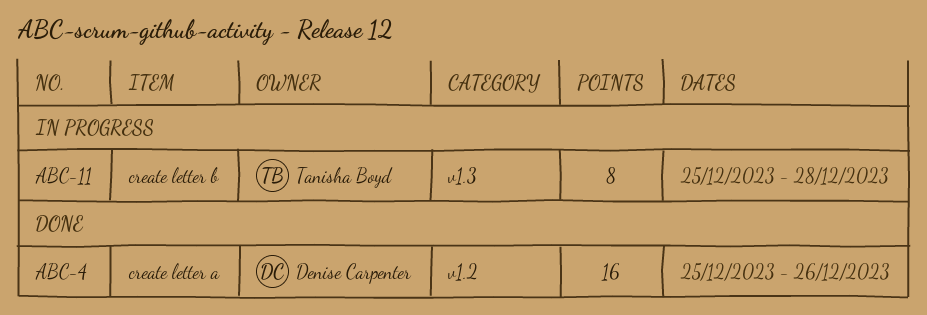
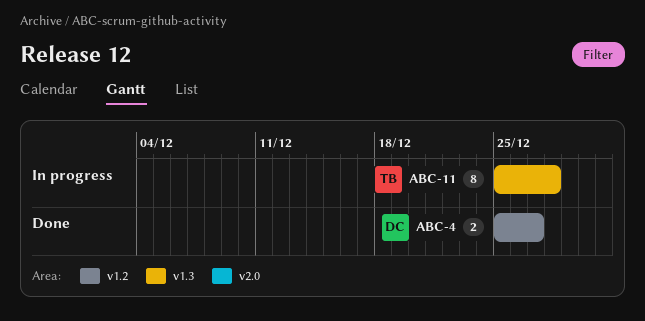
ABC-4, estimate: 16 -> 2
ABC-4, due: Dec 26 -> Dec 27

